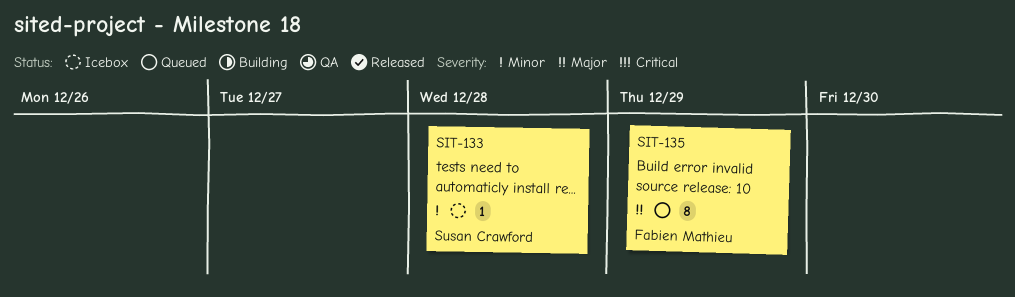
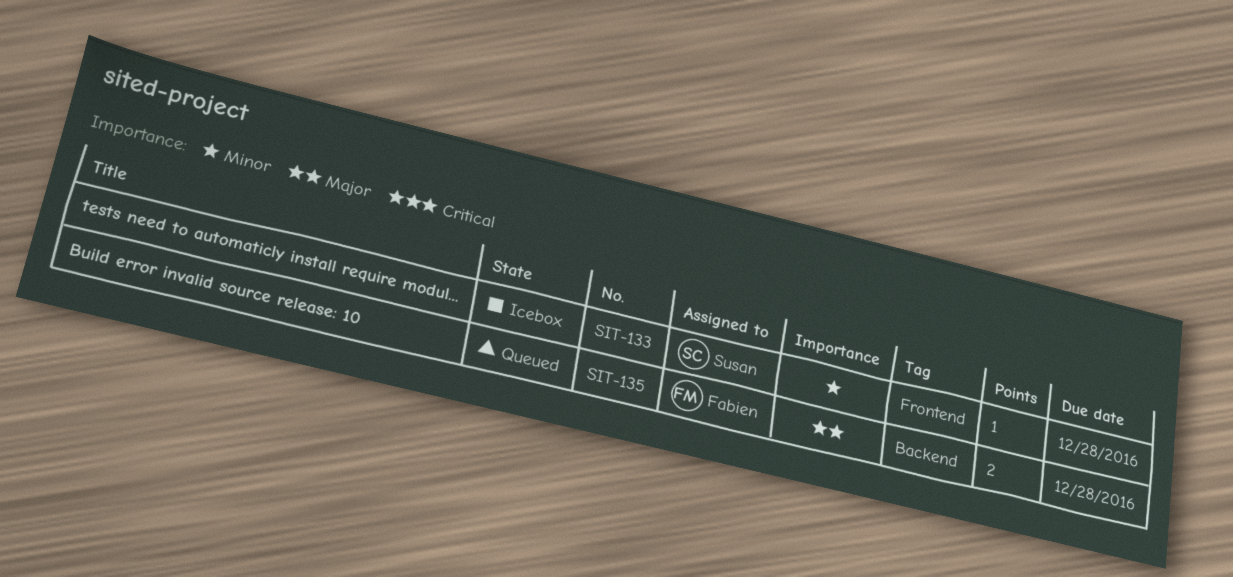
SIT-135, estimate: 8 -> 2
SIT-135, due: Dec 29 -> Dec 28

